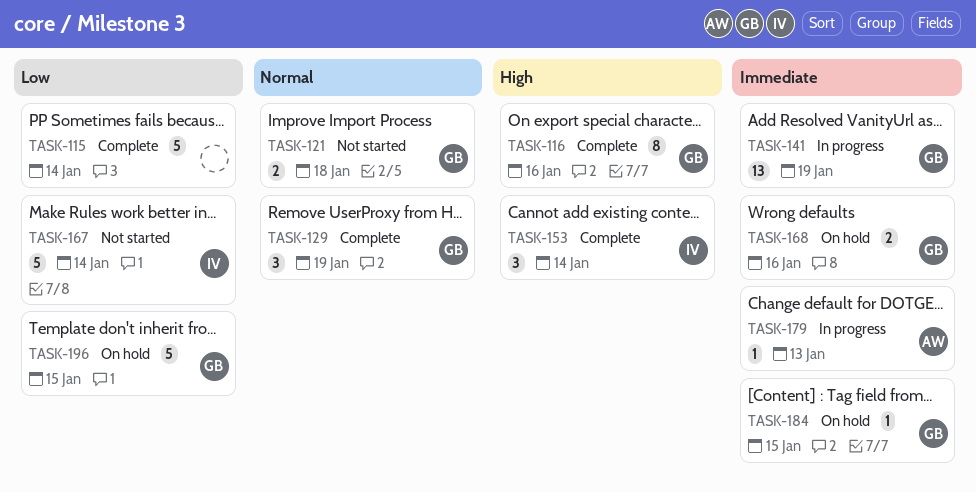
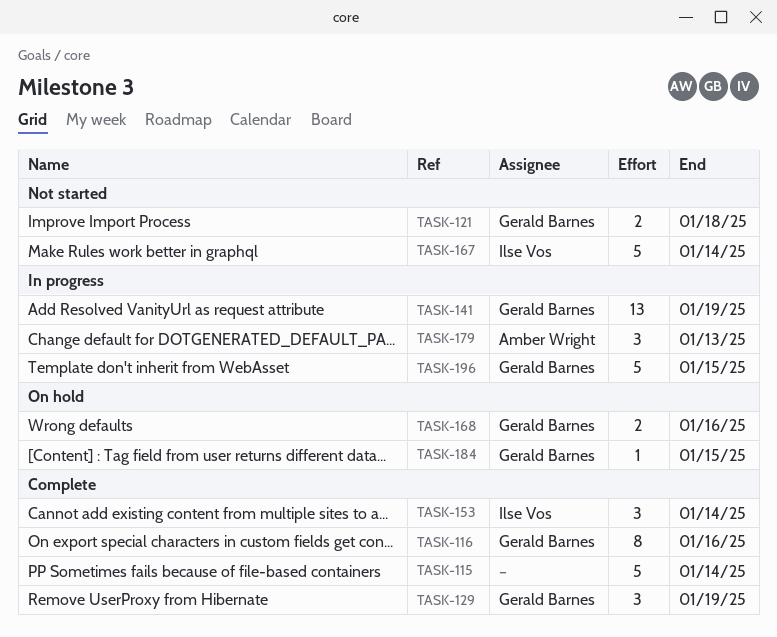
TASK-179, estimate: 1 -> 3
TASK-196, status: On hold -> In progress

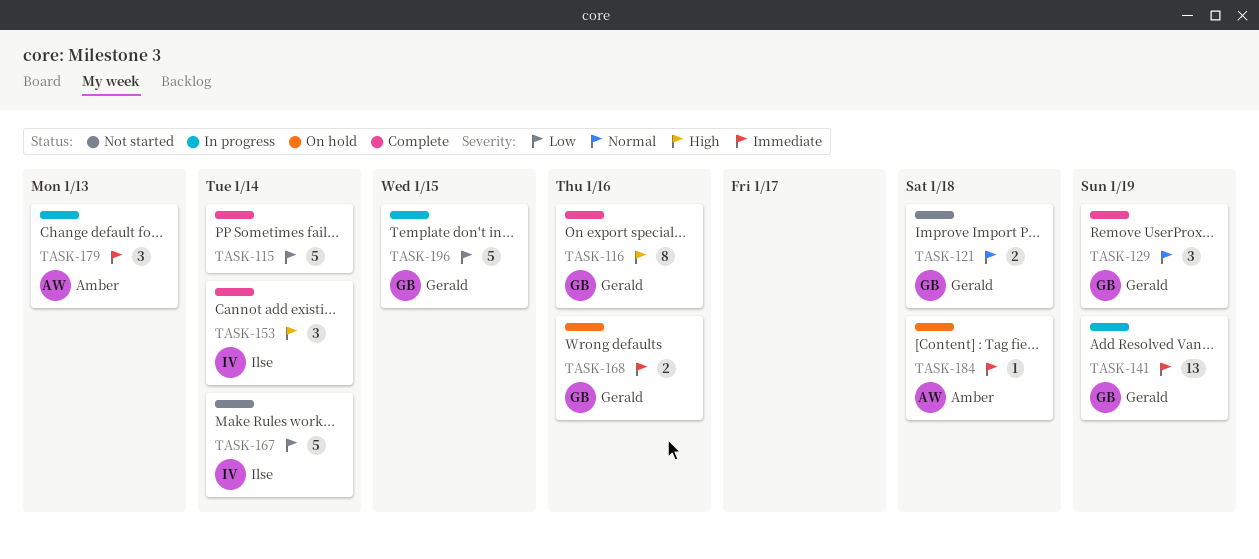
TASK-184, owner: Gerald Barnes -> Amber Wright
TASK-184, due: Jan 15 -> Jan 18

